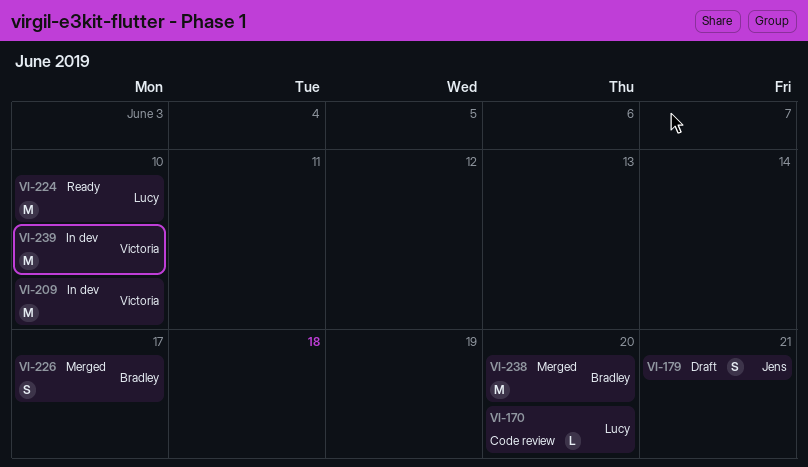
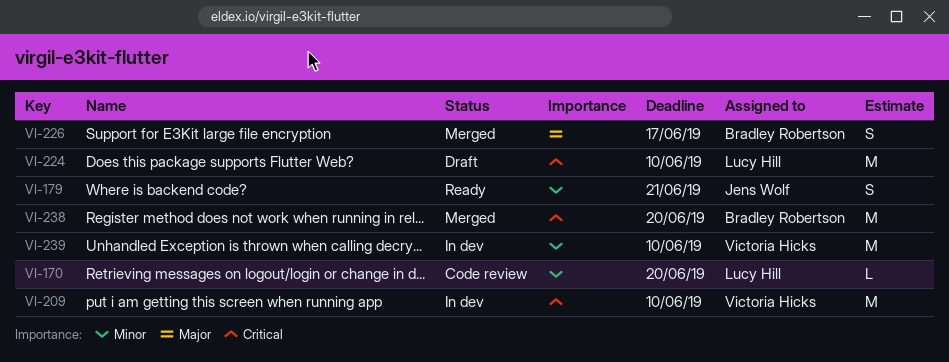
VI-179, status: Draft -> Ready
VI-224, status: Ready -> Draft

